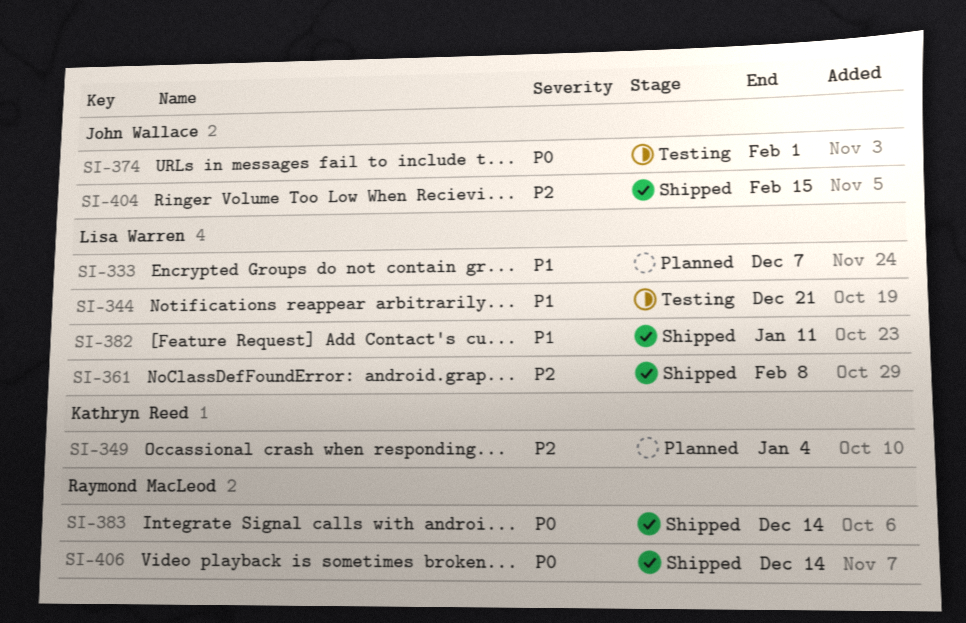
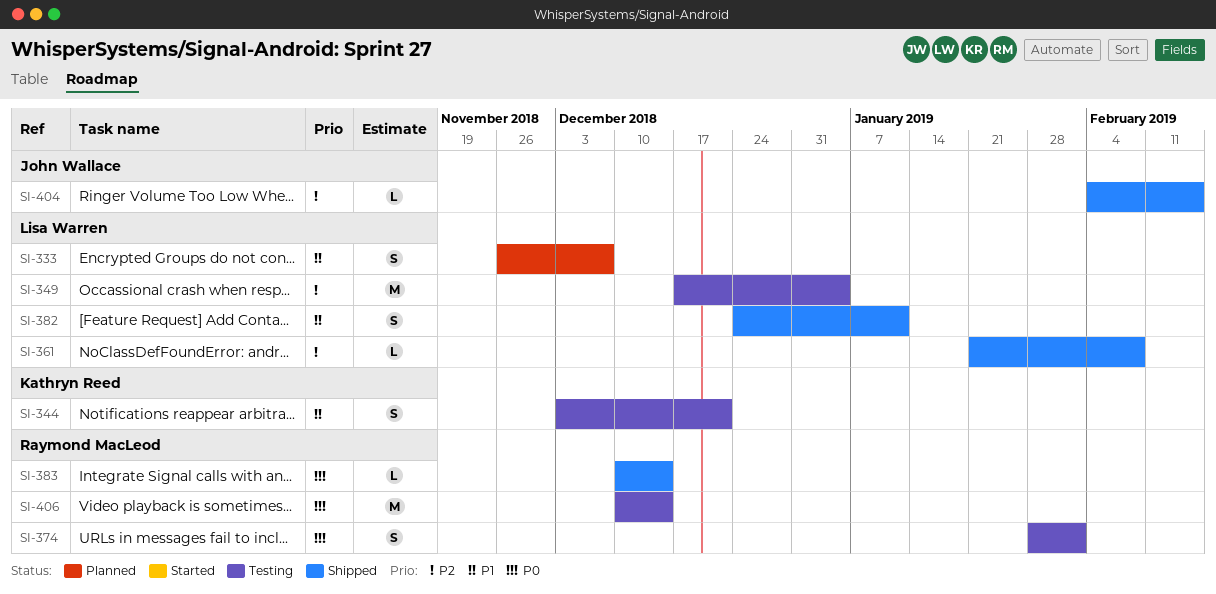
SI-344, owner: Lisa Warren -> Kathryn Reed
SI-349, status: Planned -> Testing
SI-349, owner: Kathryn Reed -> Lisa Warren
SI-374, owner: John Wallace -> Raymond MacLeod
SI-406, status: Shipped -> Testing

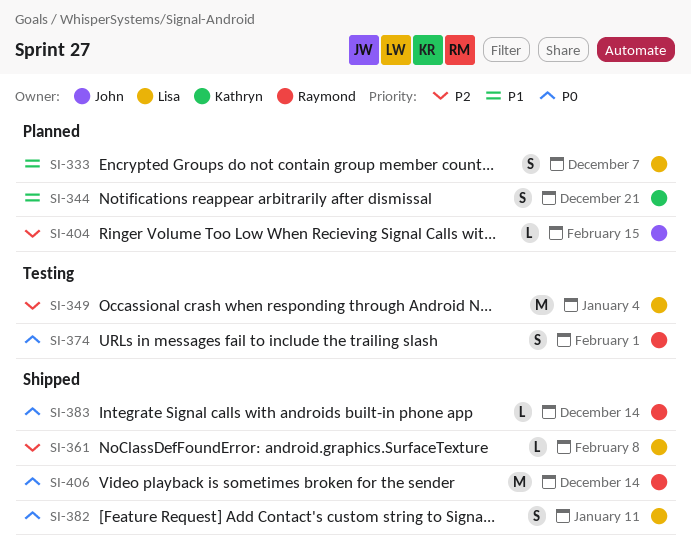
SI-344, status: Testing -> Planned
SI-382, priority: P1 -> P0
SI-404, status: Shipped -> Planned
SI-406, status: Testing -> Shipped

